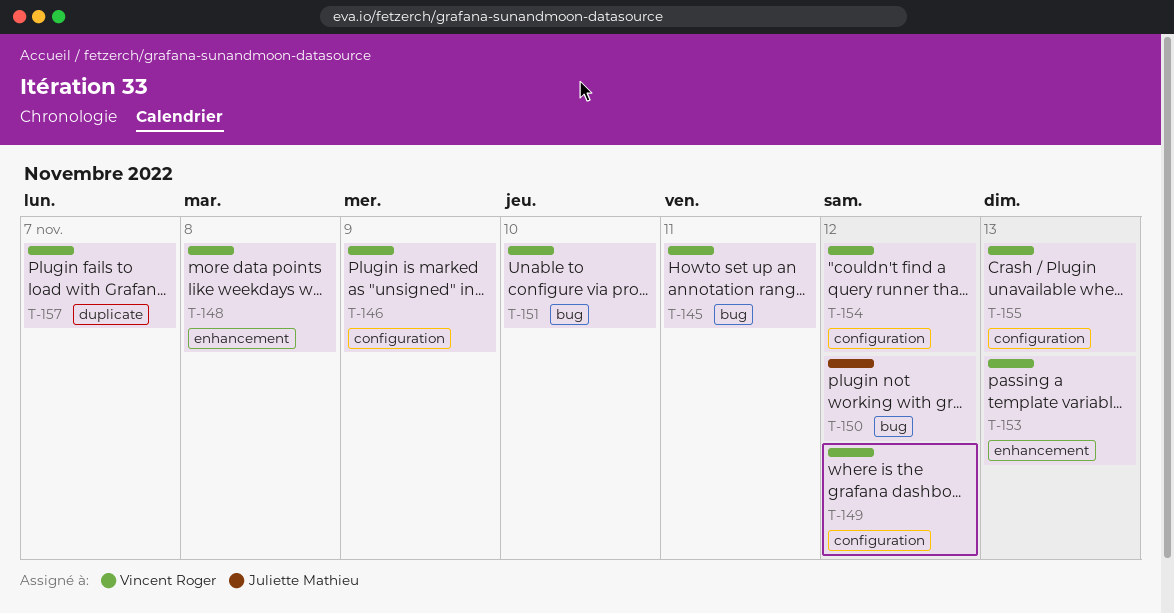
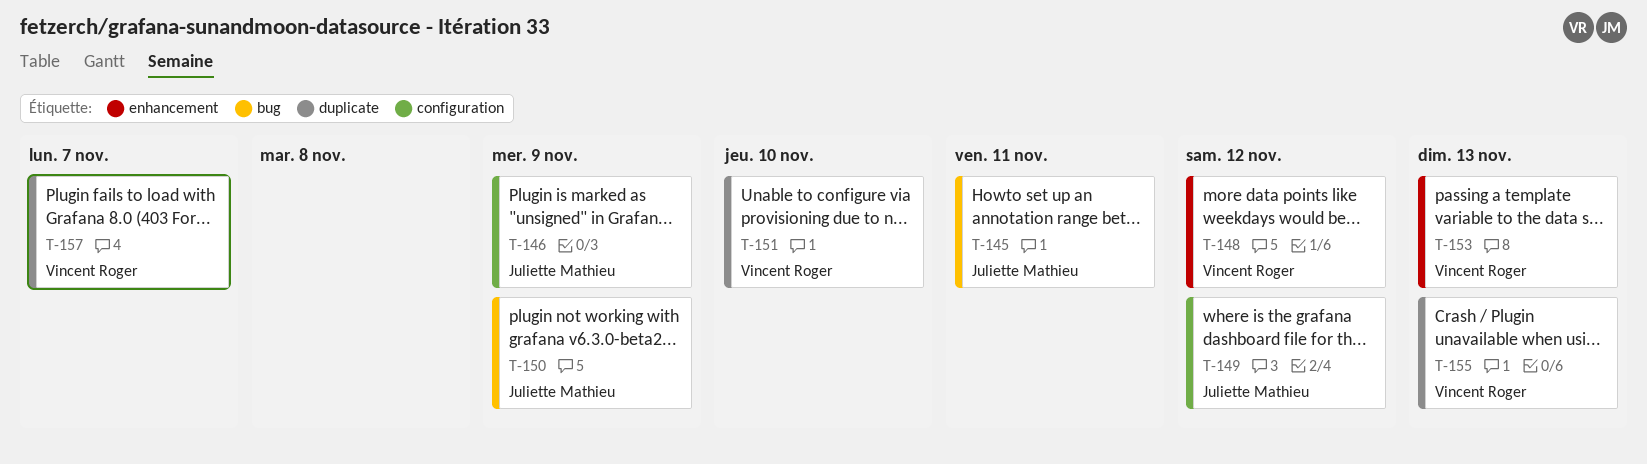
T-145, owner: Vincent Roger -> Juliette Mathieu
T-146, owner: Vincent Roger -> Juliette Mathieu
T-148, due: Nov 8 -> Nov 12
T-149, owner: Vincent Roger -> Juliette Mathieu
T-150, due: Nov 12 -> Nov 9
T-151, label: bug -> duplicate
T-154: present -> none
T-155, label: configuration -> duplicate

